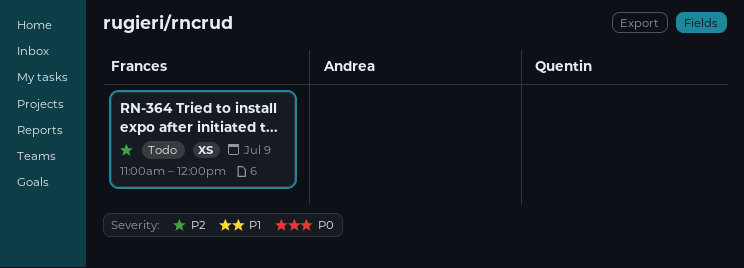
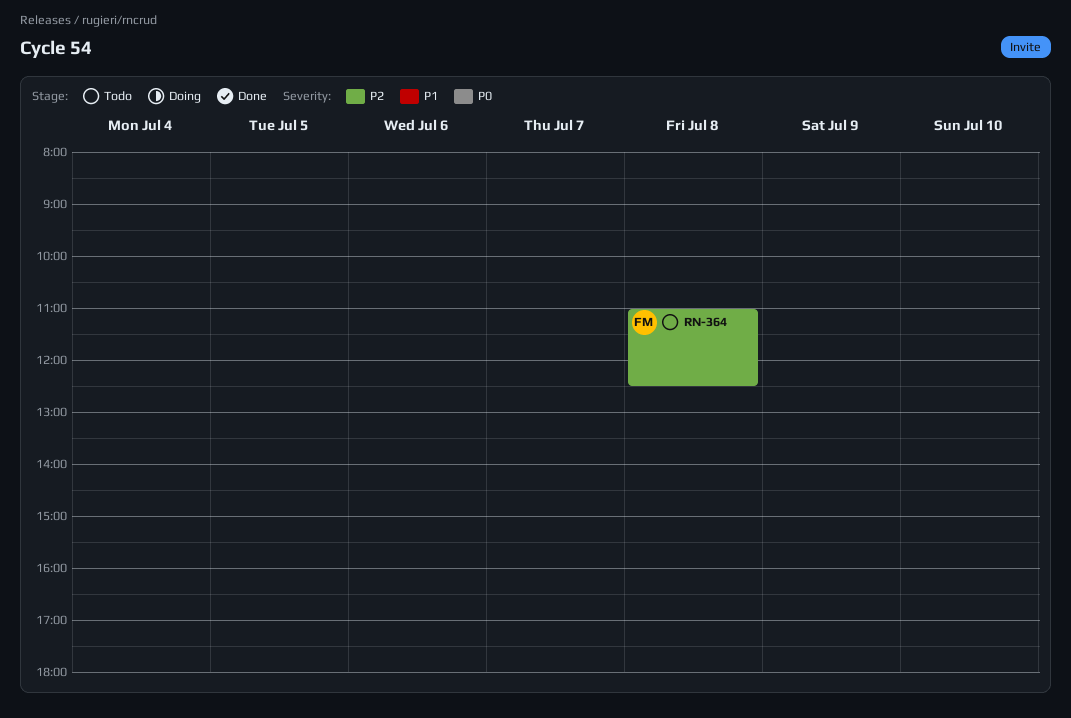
RN-364, day: Jul 9 -> Jul 8
RN-364, ends: 12:00 -> 12:30

